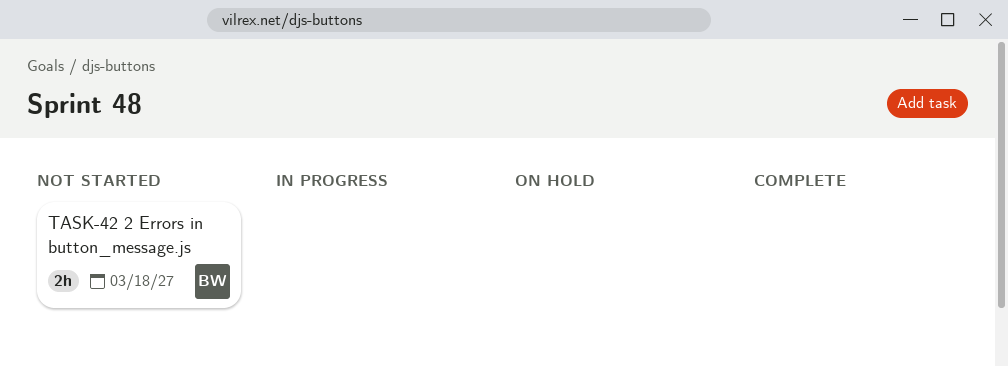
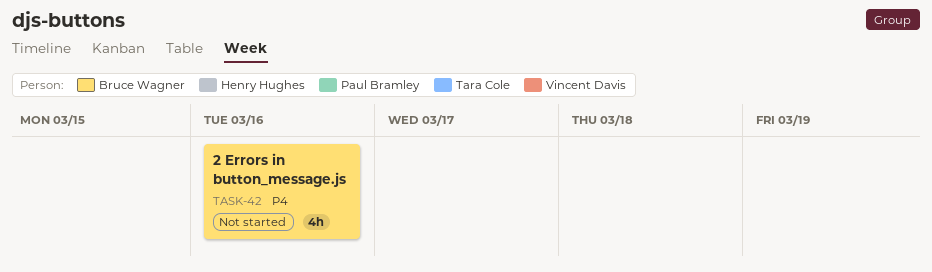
TASK-42, estimate: 2h -> 4h
TASK-42, due: Mar 18 -> Mar 16

